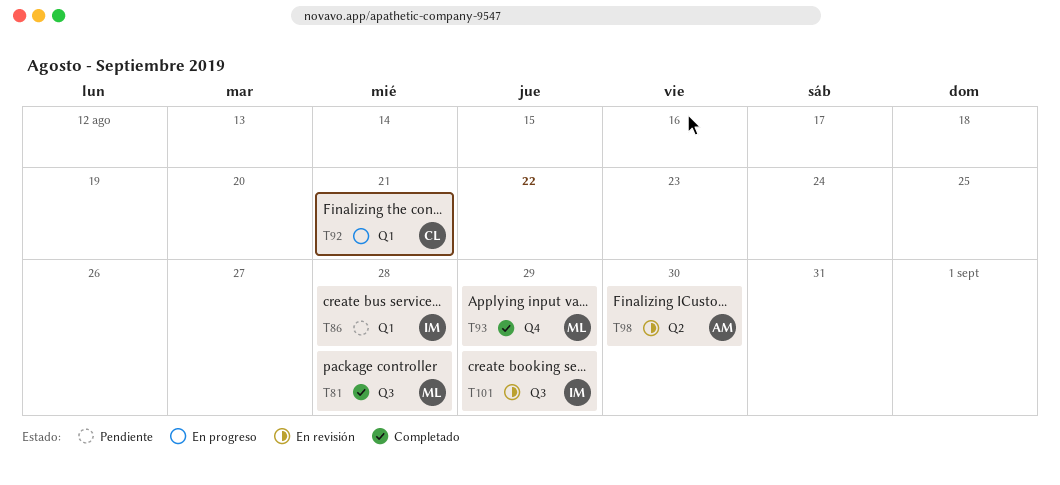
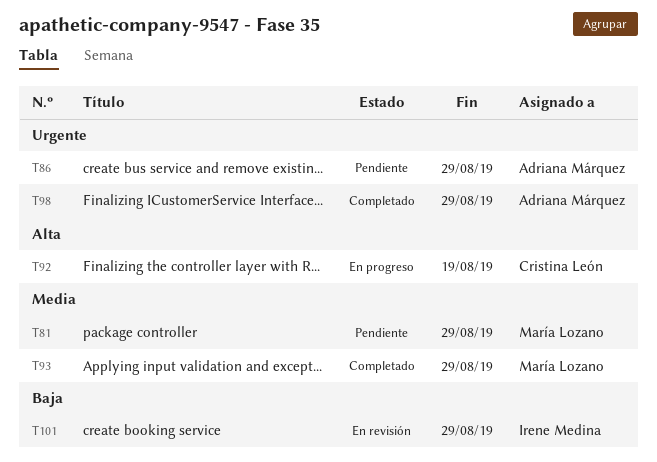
T81, status: Completado -> Pendiente
T81, due: Aug 28 -> Aug 29
T86, owner: Irene Medina -> Adriana Márquez
T86, due: Aug 28 -> Aug 29
T92, due: Aug 21 -> Aug 19
T98, status: En revisión -> Completado
T98, due: Aug 30 -> Aug 29

